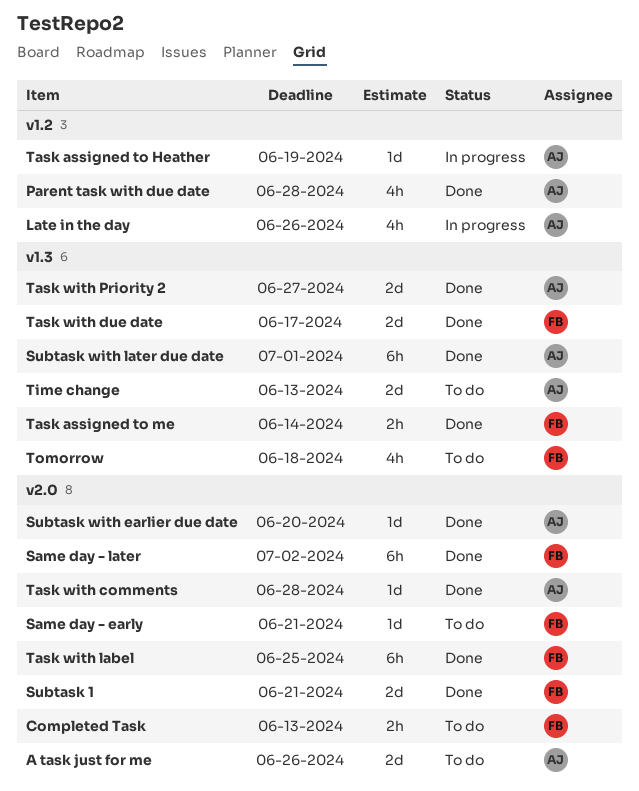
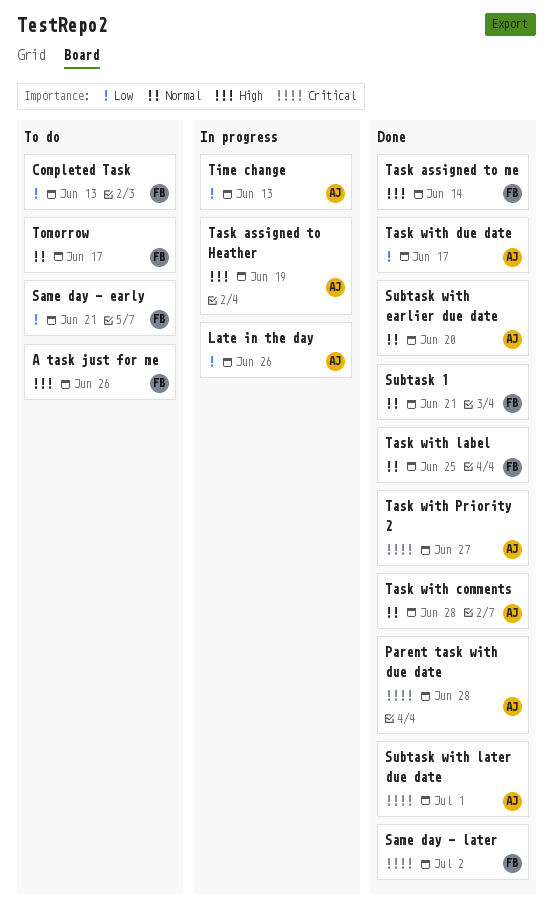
A task just for me, owner: AJ -> FB
Task with due date, owner: FB -> AJ
Time change, status: To do -> In progress
Tomorrow, due: Jun 18 -> Jun 17

